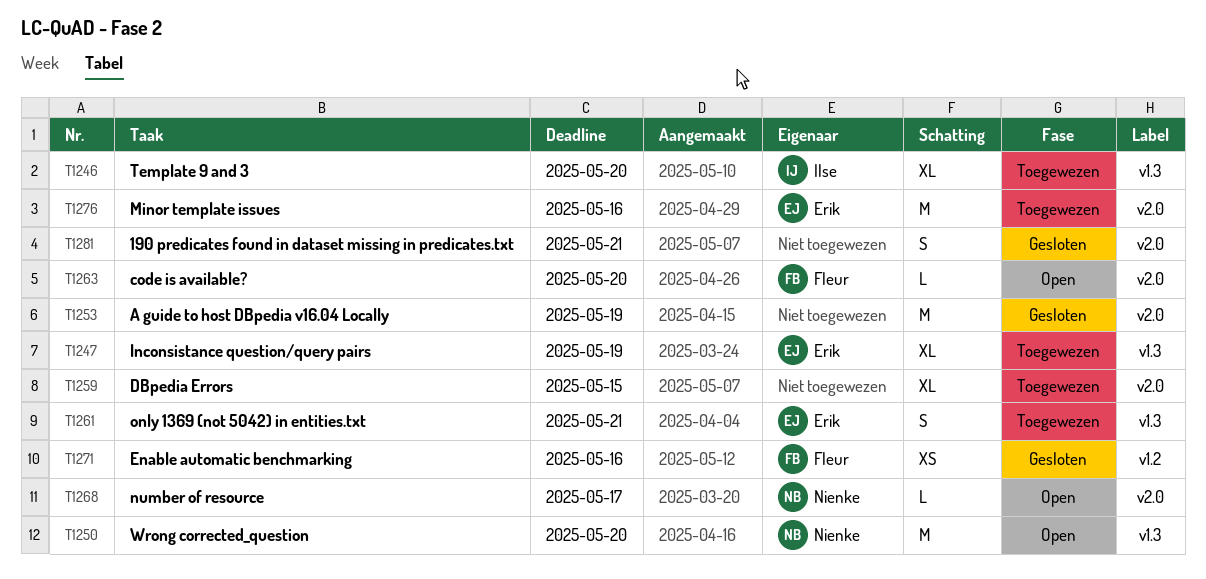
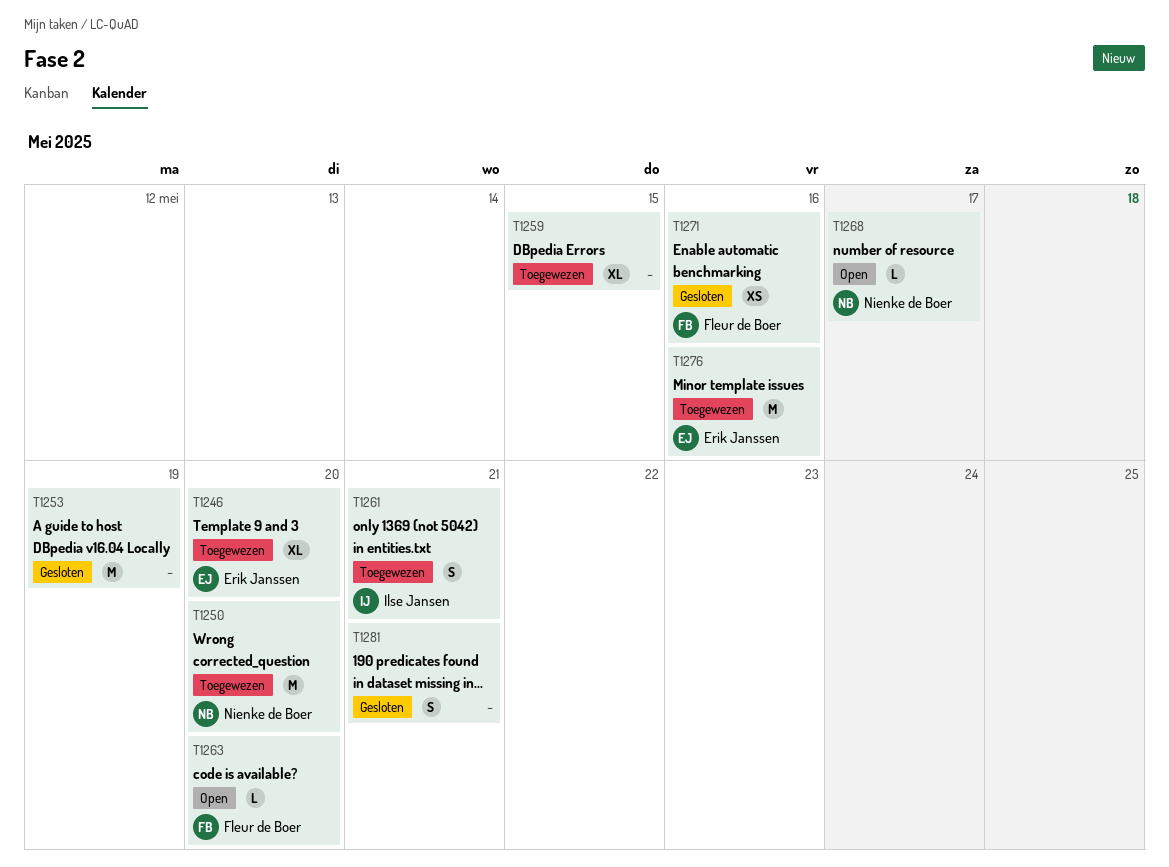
T1246, owner: Ilse Jansen -> Erik Janssen
T1247: present -> none
T1250, status: Open -> Toegewezen
T1261, owner: Erik Janssen -> Ilse Jansen

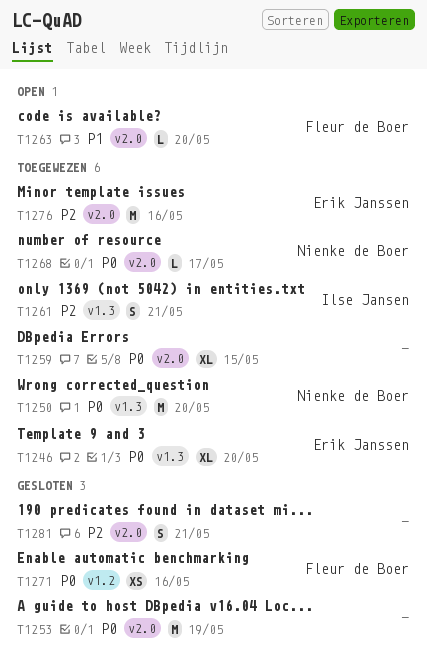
T1268, status: Open -> Toegewezen

